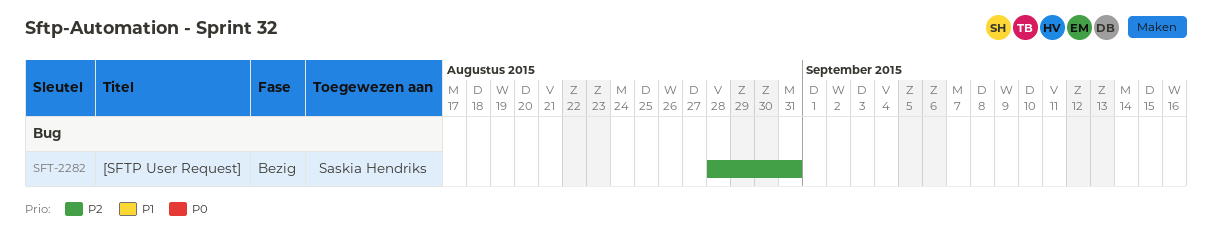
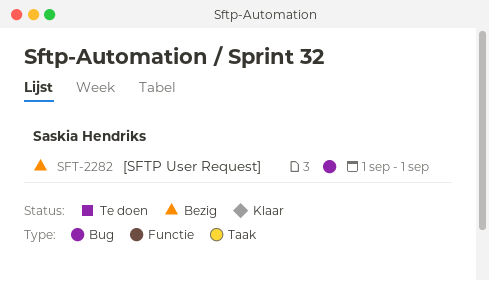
SFT-2282, start: Aug 28 -> Sep 1
SFT-2282, due: Aug 31 -> Sep 1

